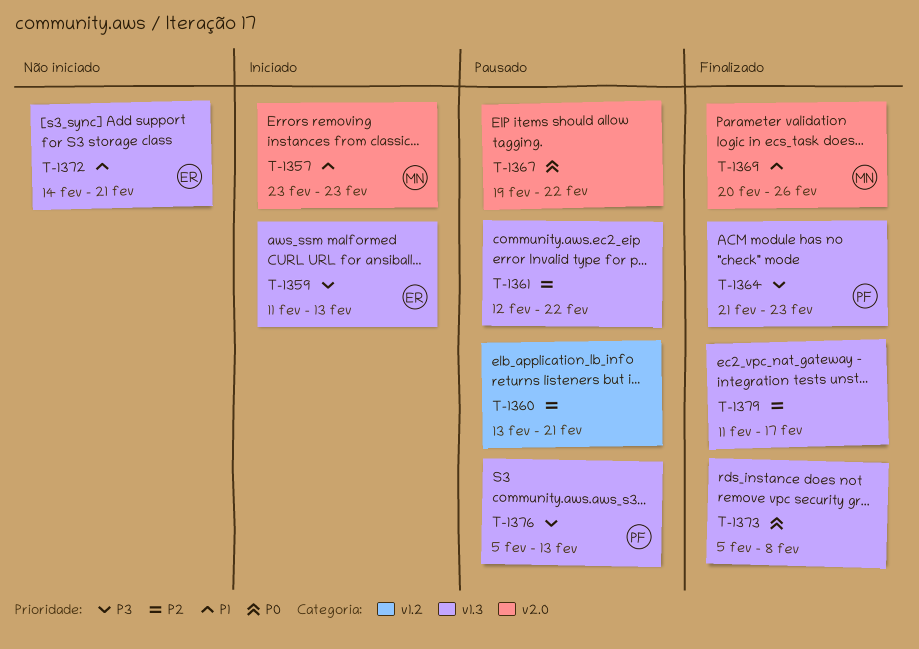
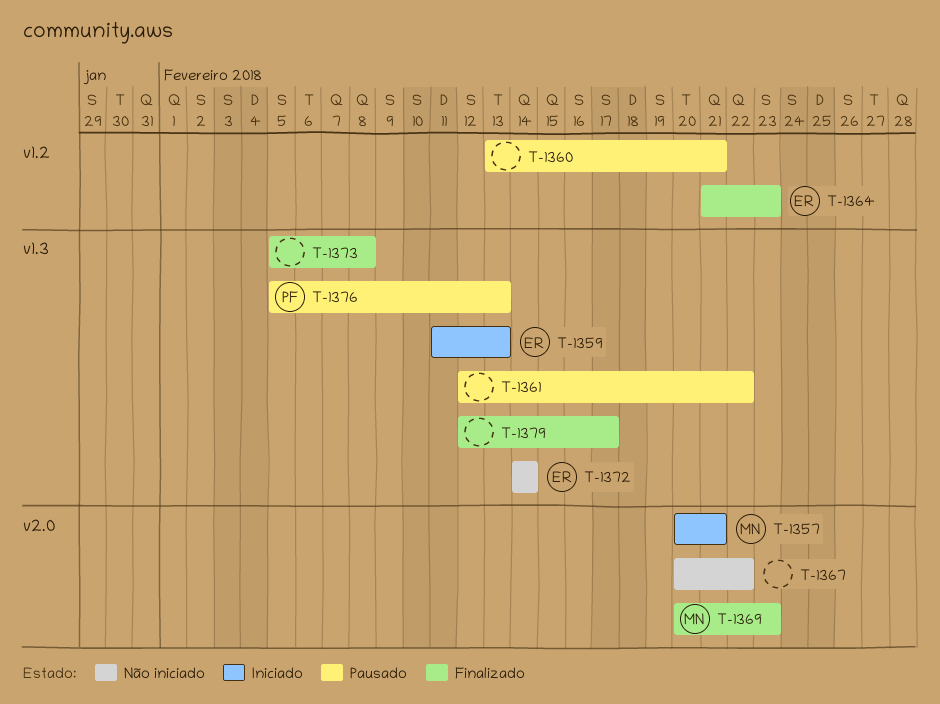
T-1357, start: Feb 23 -> Feb 20
T-1357, due: Feb 23 -> Feb 21
T-1364, owner: PF -> ER
T-1364, label: v1.3 -> v1.2
T-1367, status: Pausado -> Não iniciado
T-1367, start: Feb 19 -> Feb 20
T-1369, due: Feb 26 -> Feb 23
T-1372, due: Feb 21 -> Feb 14
T-1379, start: Feb 11 -> Feb 12

